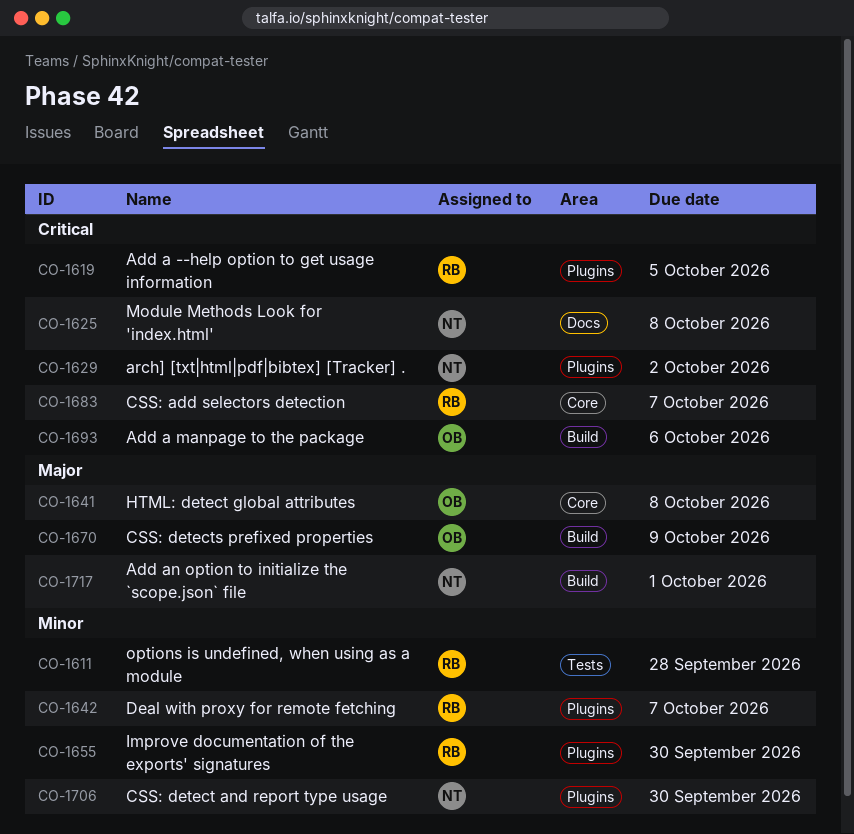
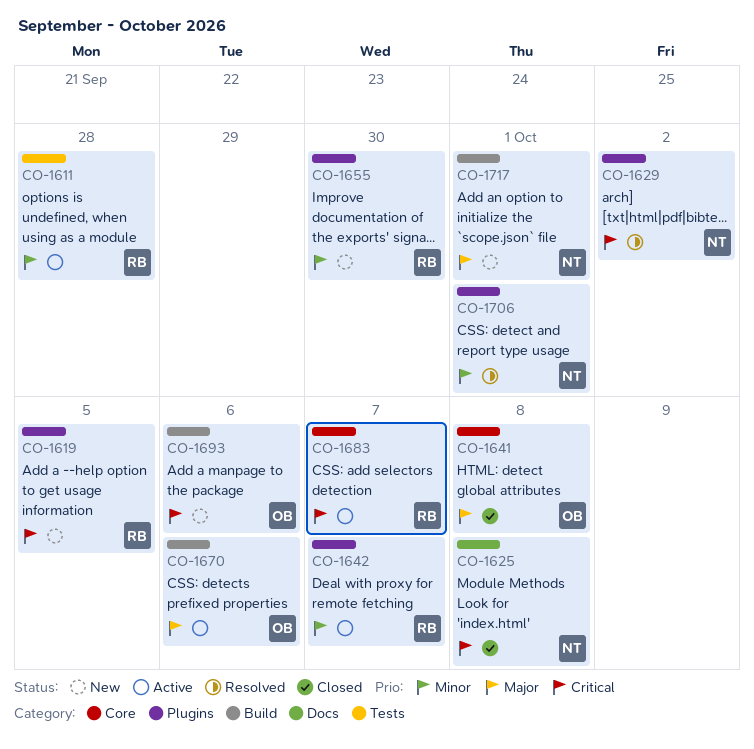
CO-1670, due: Oct 9 -> Oct 6
CO-1706, due: Sep 30 -> Oct 1

